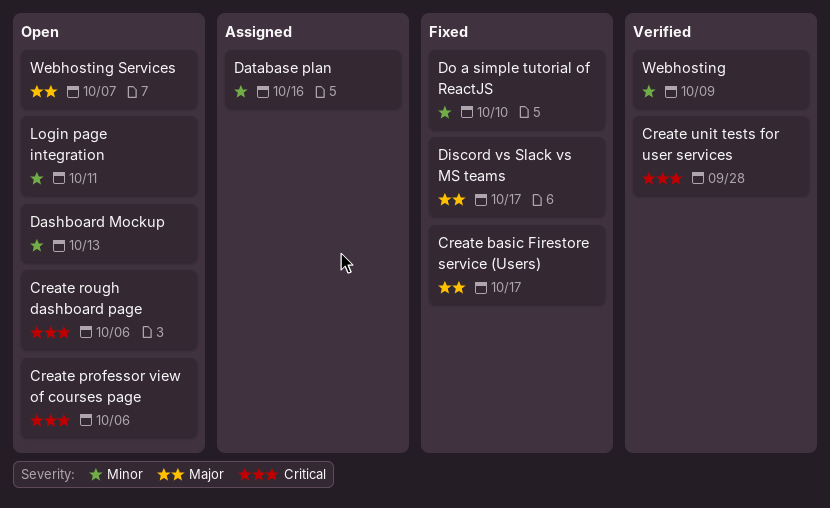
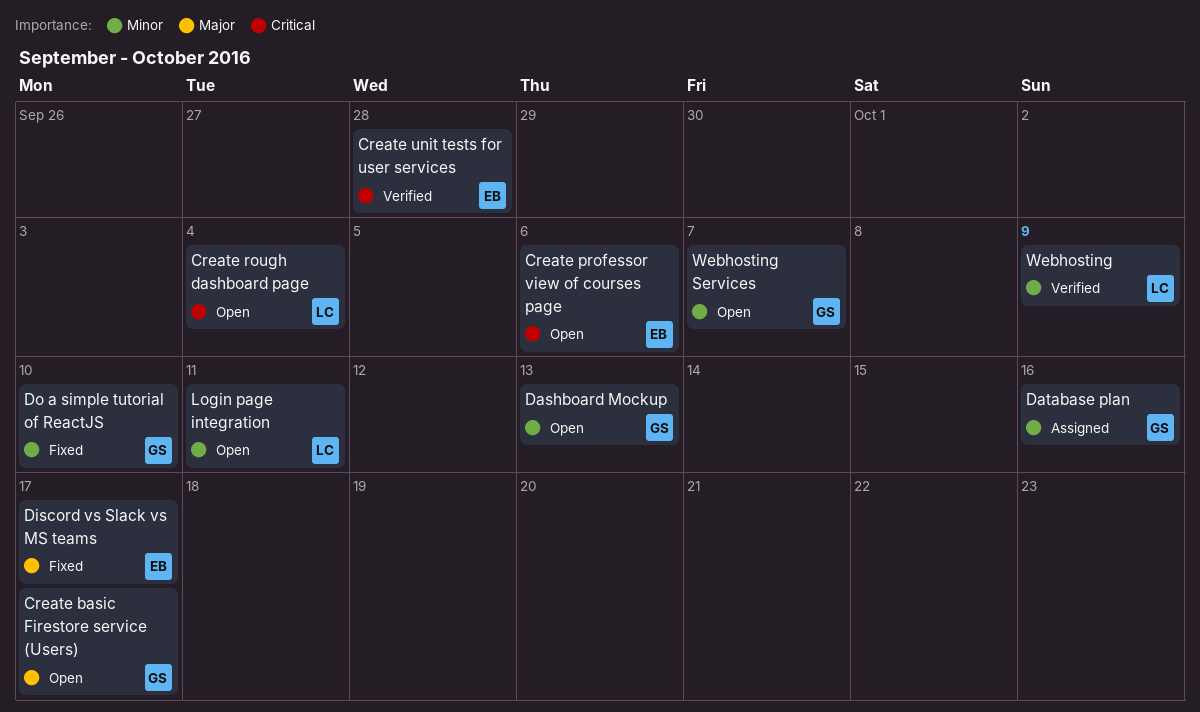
Create basic Firestore service (Users), status: Fixed -> Open
Create rough dashboard page, due: Oct 6 -> Oct 4
Webhosting Services, priority: Major -> Minor

